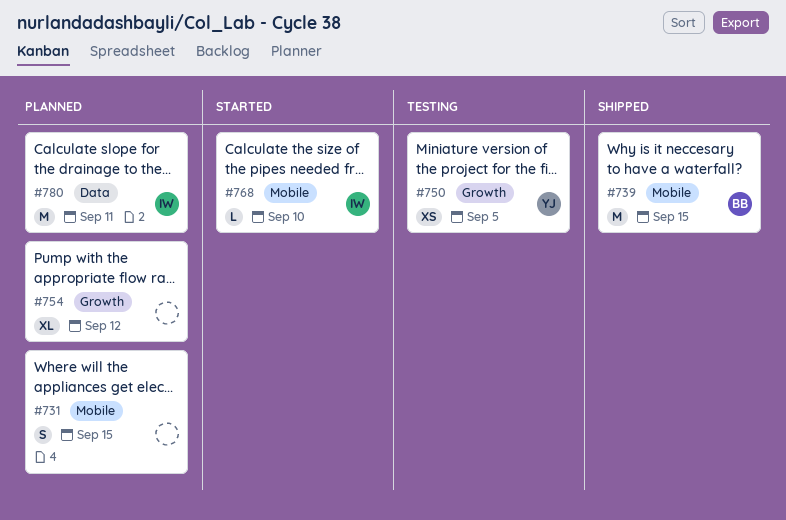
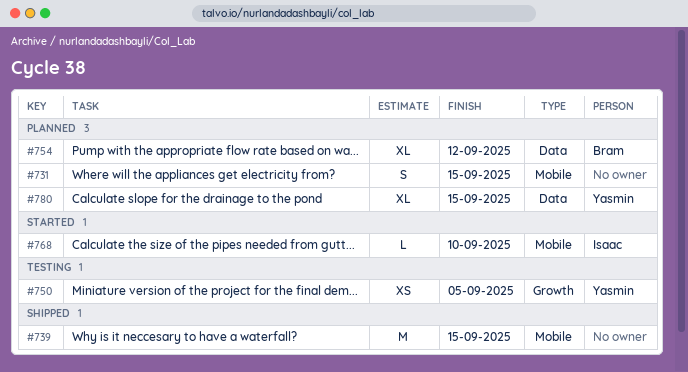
#739, owner: Bram -> none
#754, owner: none -> Bram
#754, label: Growth -> Data
#780, owner: Isaac -> Yasmin
#780, estimate: M -> XL
#780, due: Sep 11 -> Sep 15

